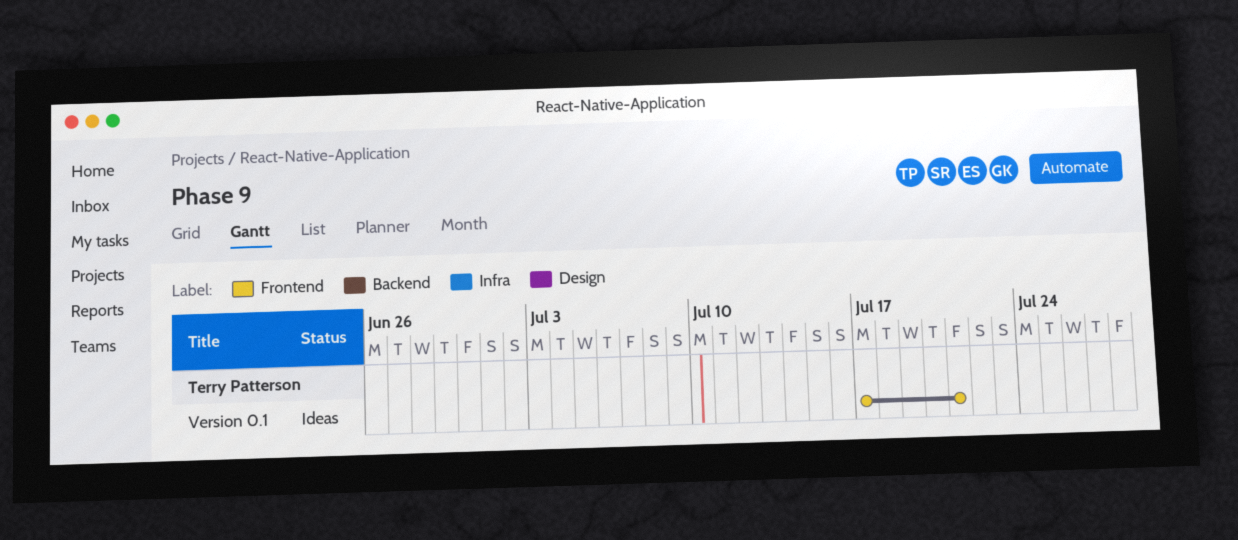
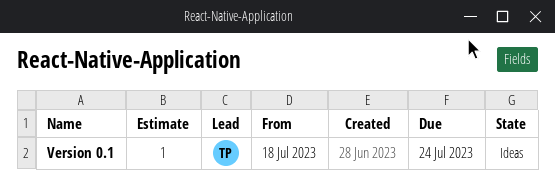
Version 0.1, start: Jul 17 -> Jul 18
Version 0.1, due: Jul 21 -> Jul 24

